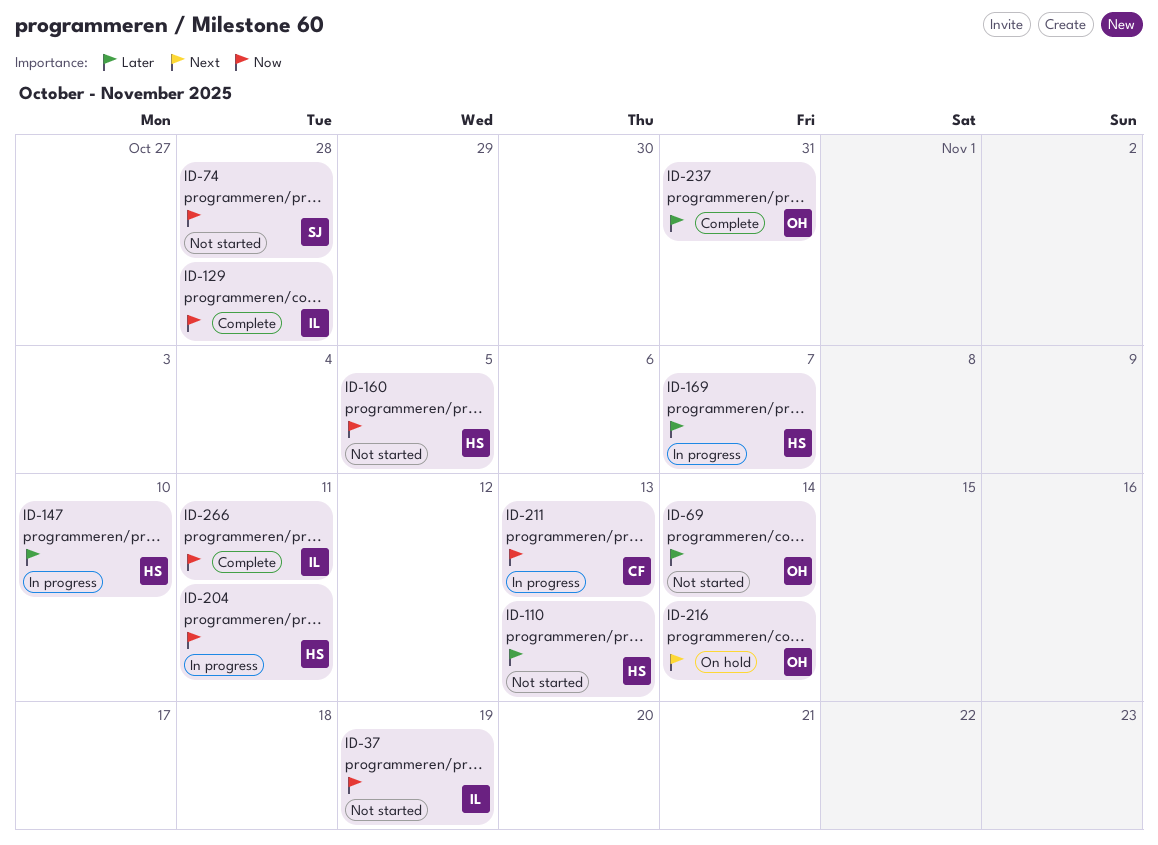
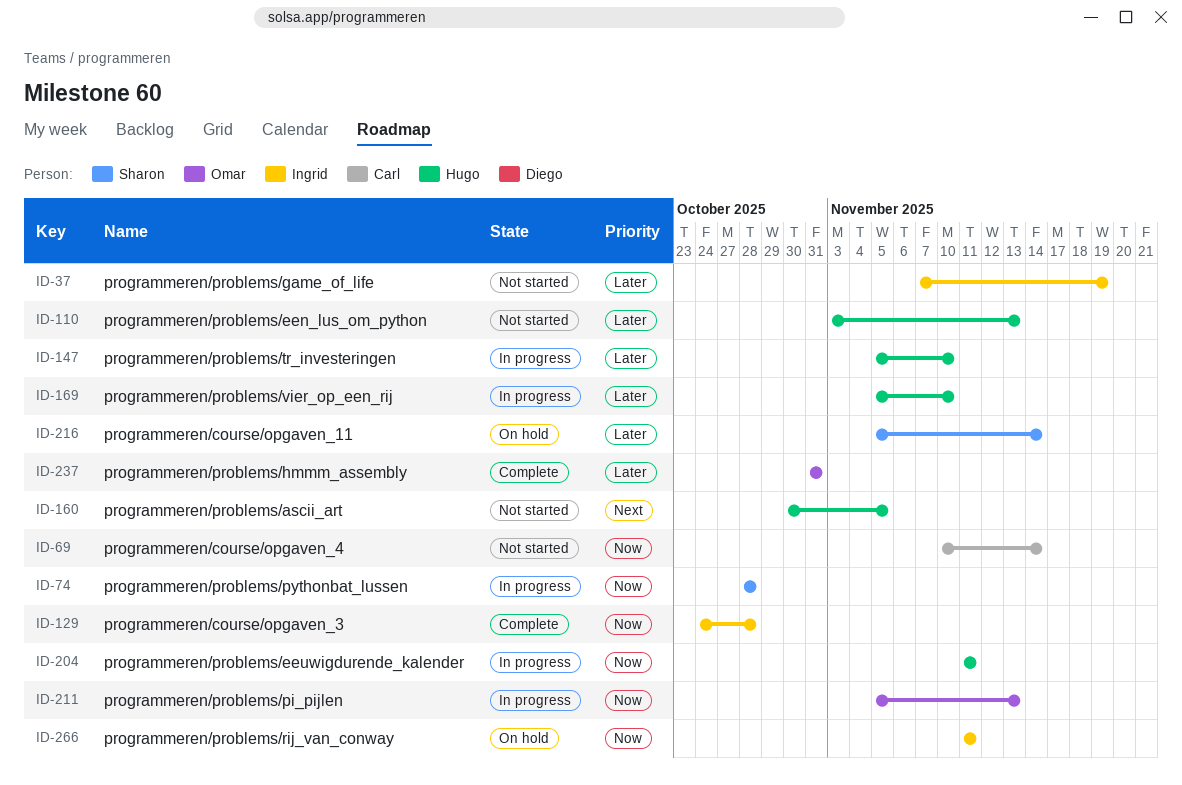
ID-37, priority: Now -> Later
ID-69, owner: Omar -> Carl
ID-69, priority: Later -> Now
ID-74, status: Not started -> In progress
ID-160, priority: Now -> Next
ID-169, due: Nov 7 -> Nov 10
ID-211, owner: Carl -> Omar
ID-216, owner: Omar -> Sharon
ID-216, priority: Next -> Later
ID-266, status: Complete -> On hold

